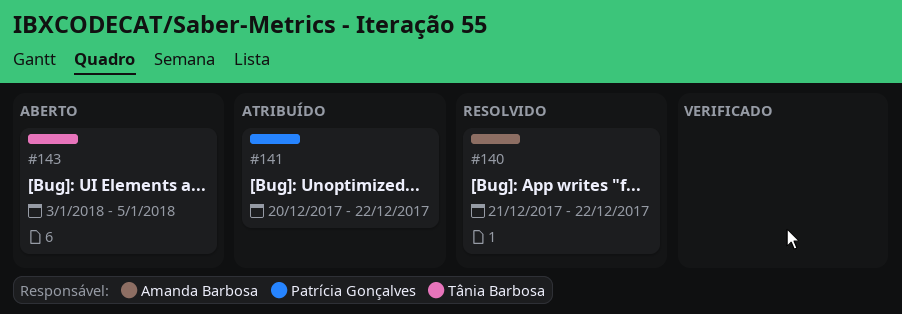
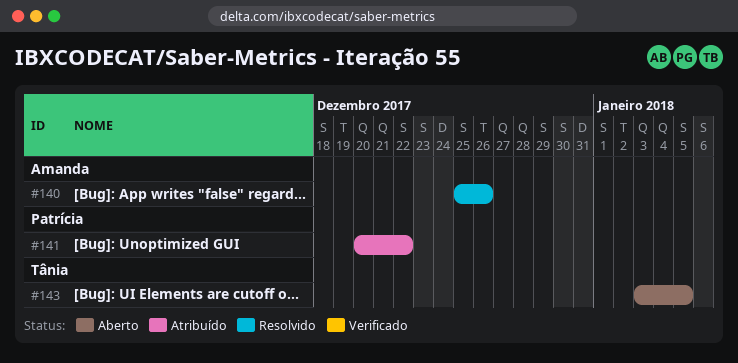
#140, start: Dec 21 -> Dec 25
#140, due: Dec 22 -> Dec 26

